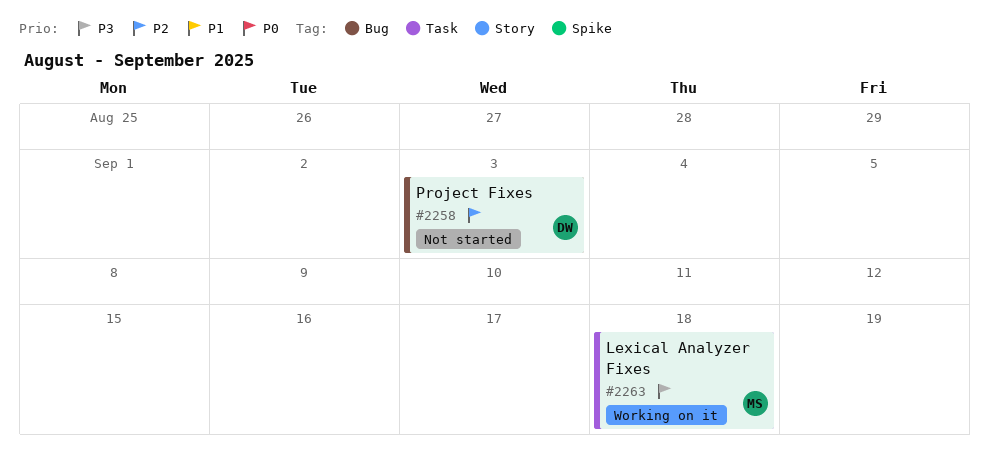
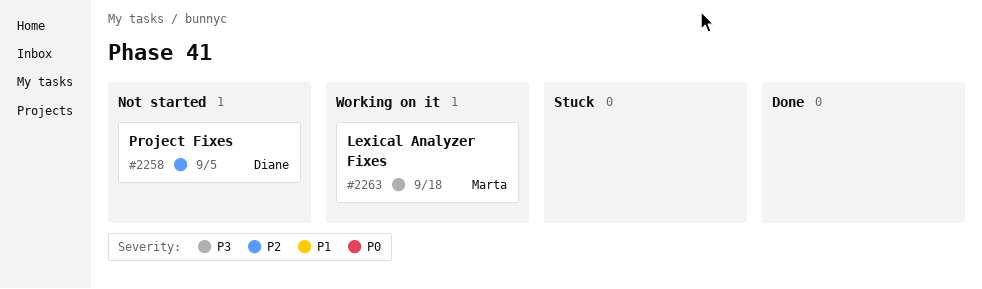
#2258, due: Sep 3 -> Sep 5

